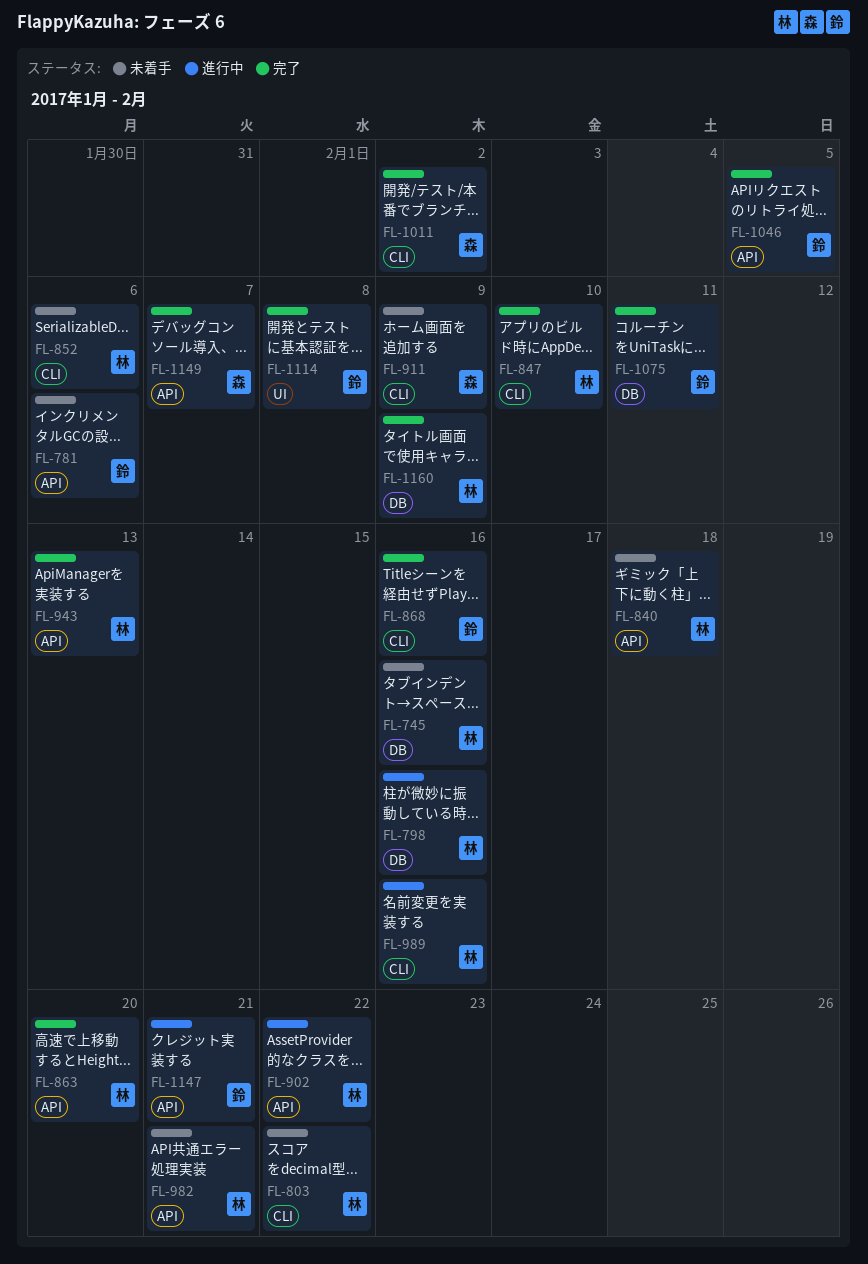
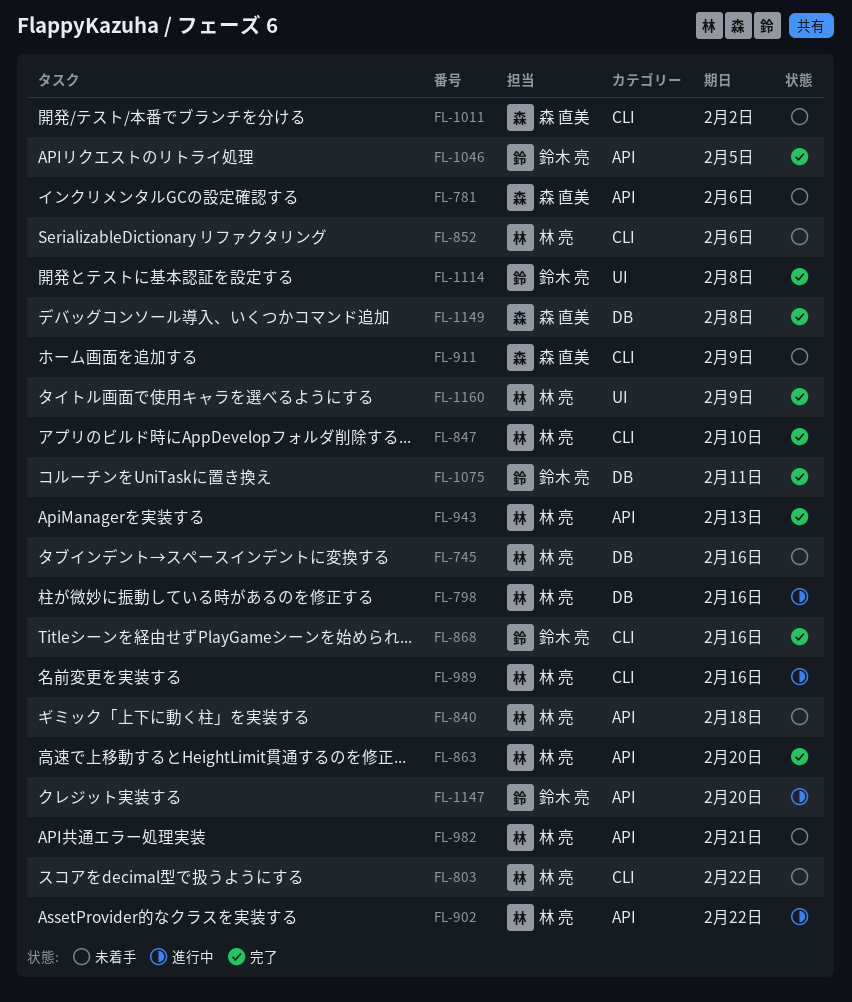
FL-781, owner: 鈴木 亮 -> 森 直美
FL-1011, status: 完了 -> 未着手
FL-1147, due: Feb 21 -> Feb 20
FL-1149, label: API -> DB
FL-1149, due: Feb 7 -> Feb 8
FL-1160, label: DB -> UI

